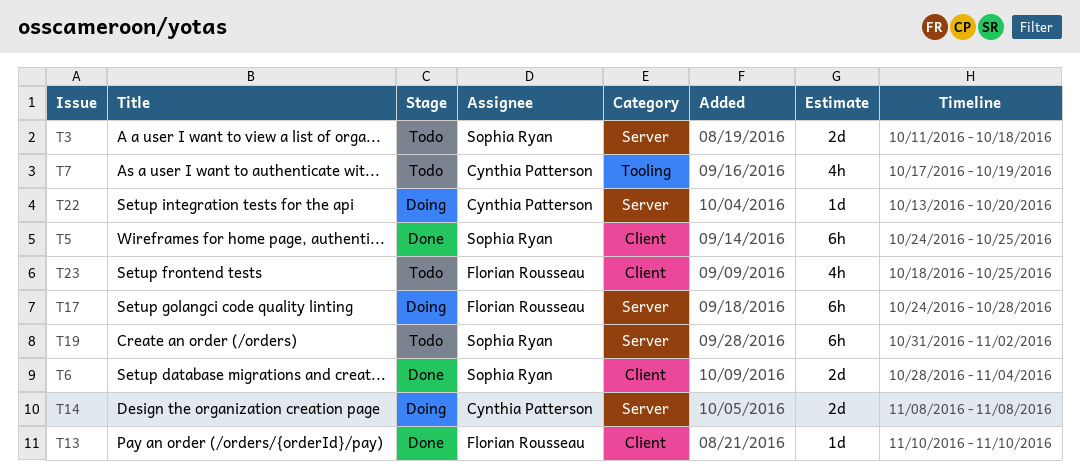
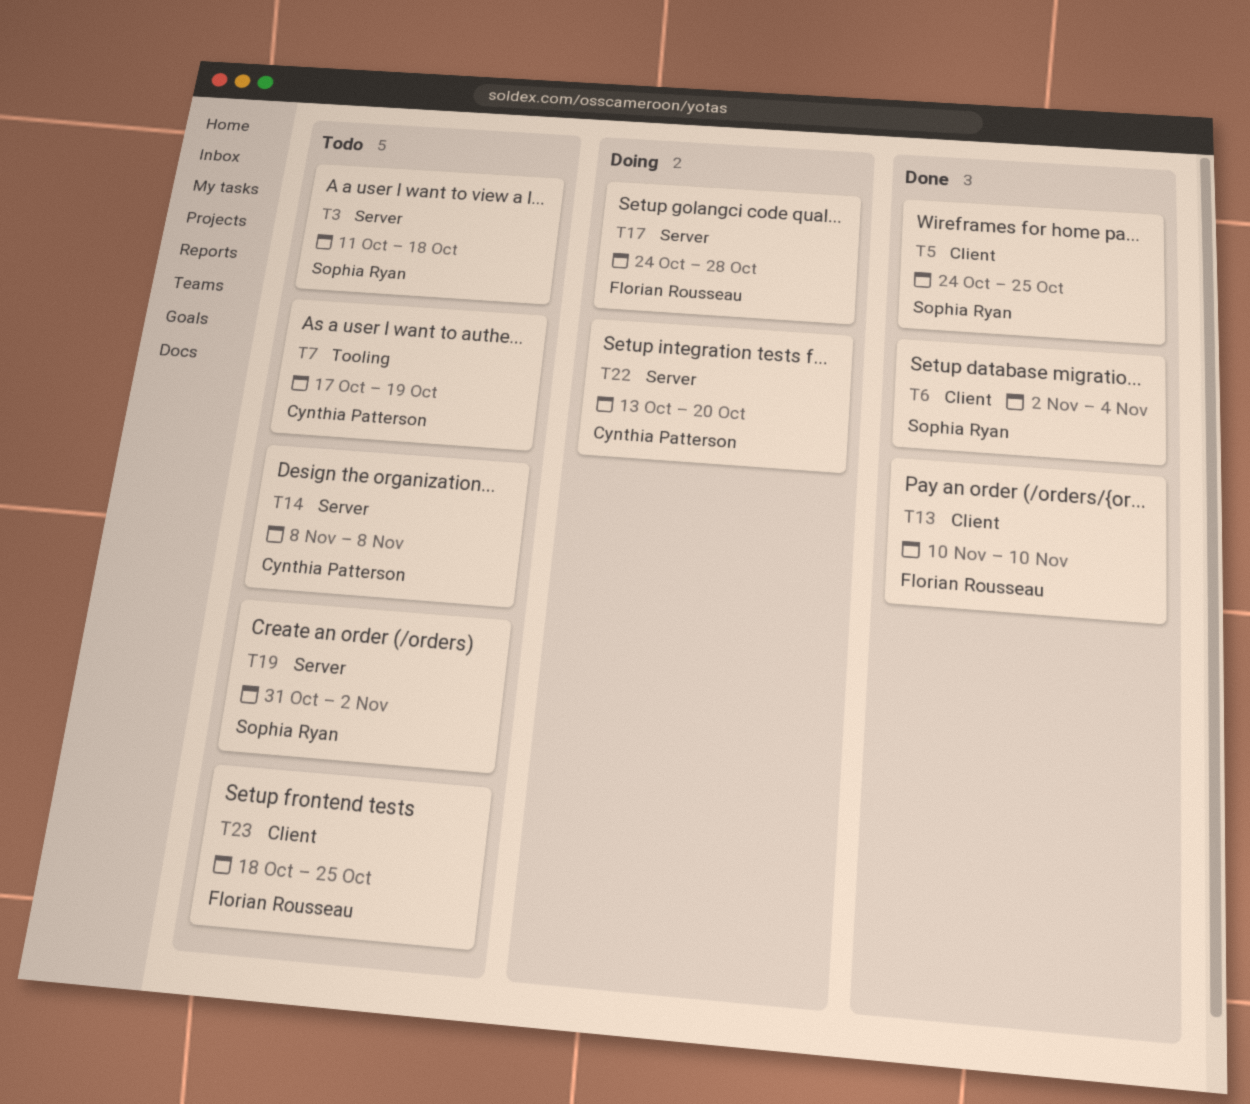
T6, start: Oct 28 -> Nov 2
T14, status: Doing -> Todo

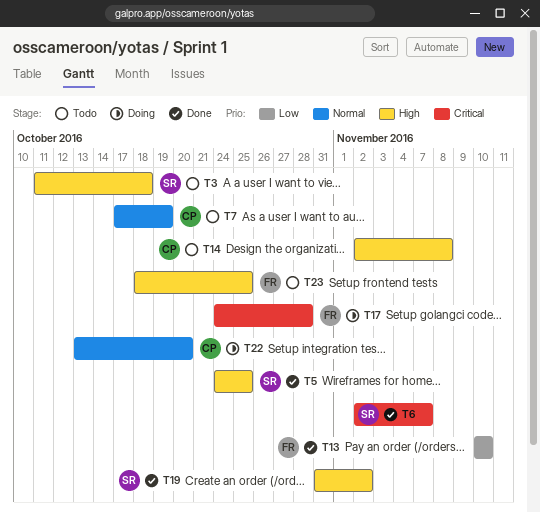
T6, due: Nov 4 -> Nov 7
T14, start: Nov 8 -> Nov 2
T19, status: Todo -> Done

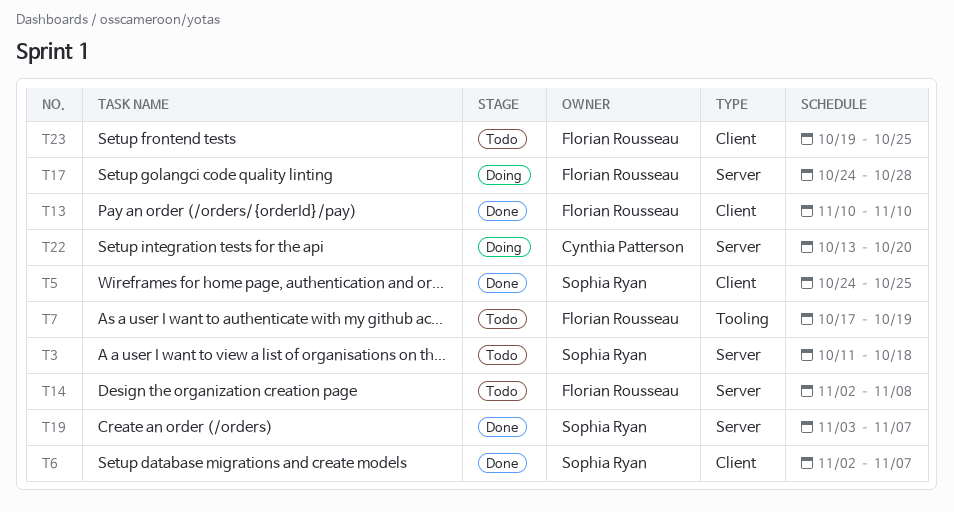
T7, owner: Cynthia Patterson -> Florian Rousseau
T14, owner: Cynthia Patterson -> Florian Rousseau
T19, start: Oct 31 -> Nov 3
T19, due: Nov 2 -> Nov 7
T23, start: Oct 18 -> Oct 19

